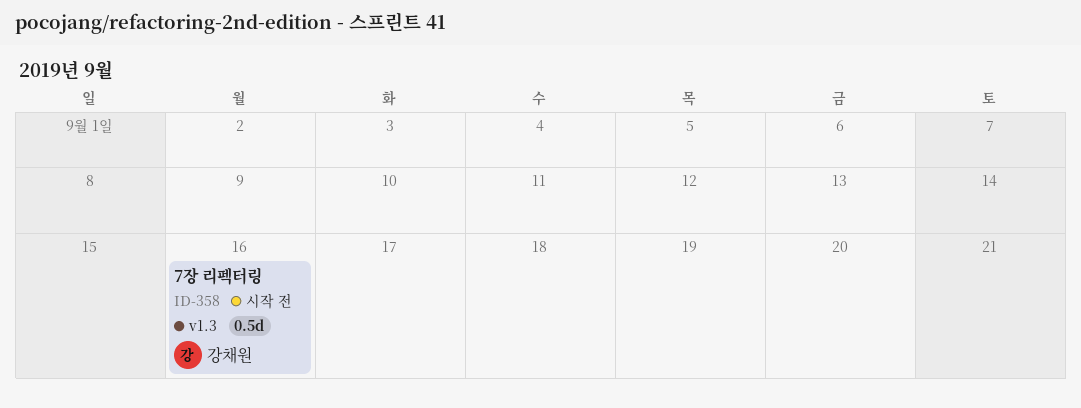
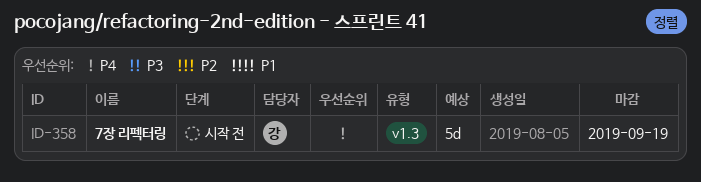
ID-358, estimate: 0.5d -> 5d
ID-358, due: Sep 16 -> Sep 19

